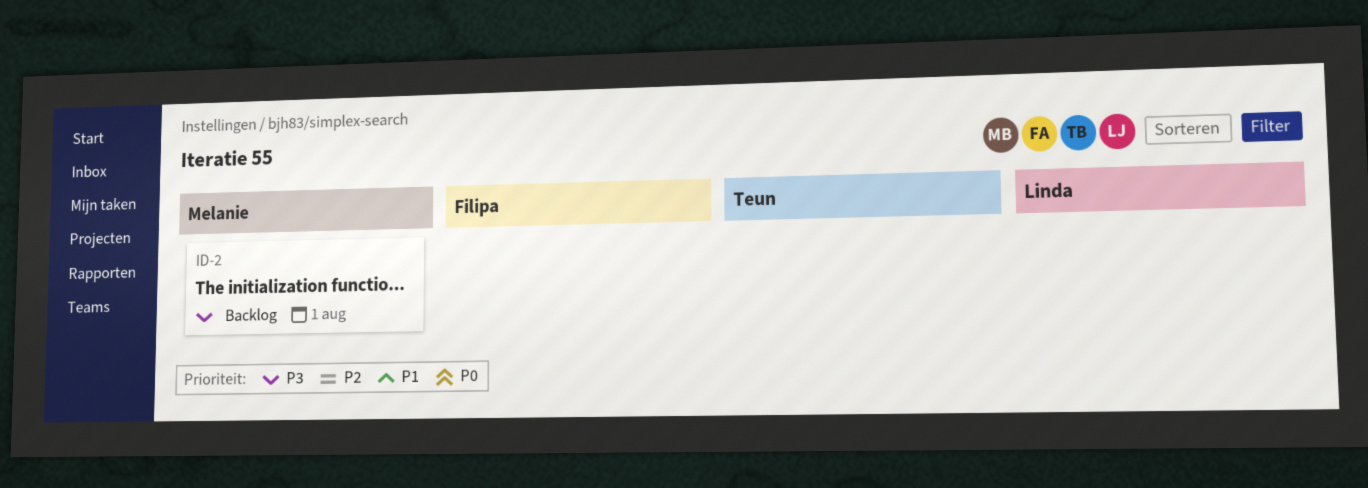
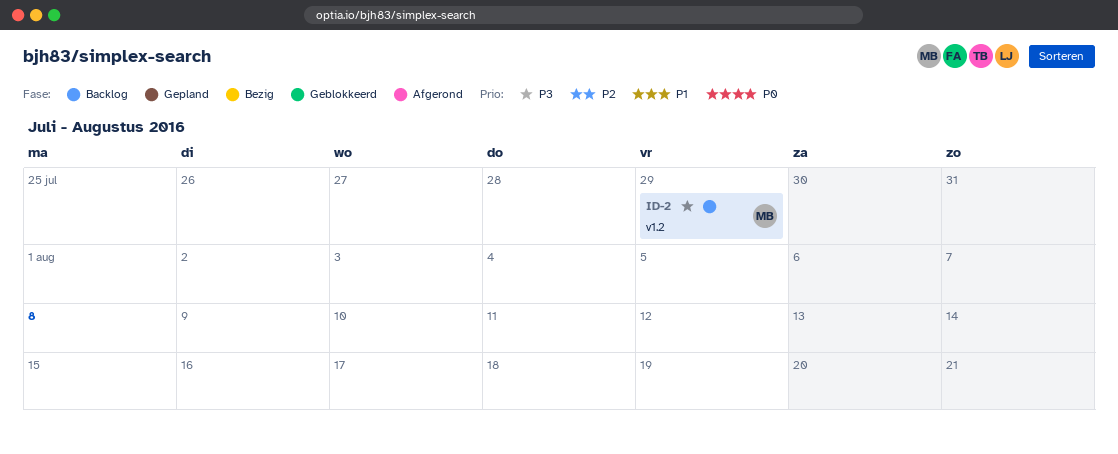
ID-2, due: Aug 1 -> Jul 29

